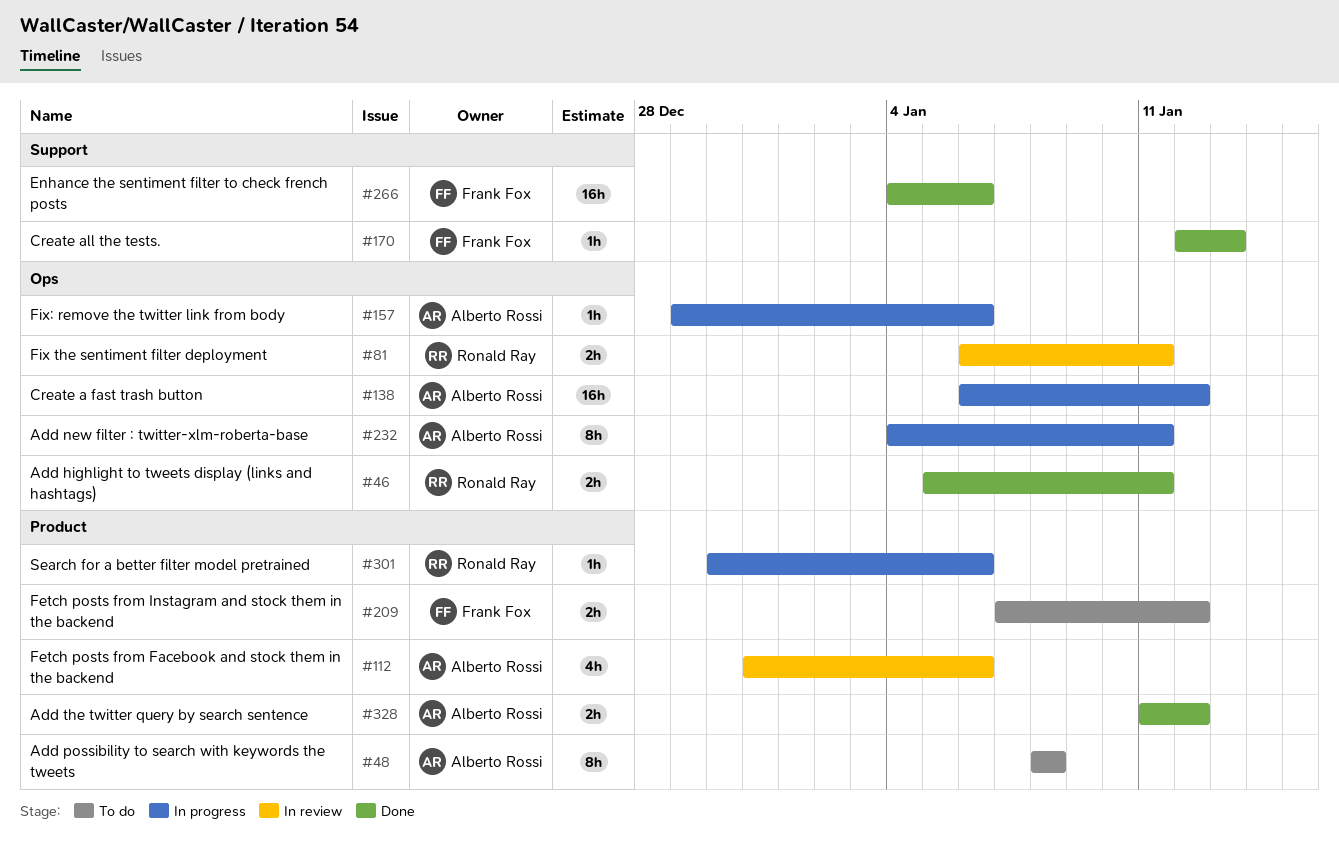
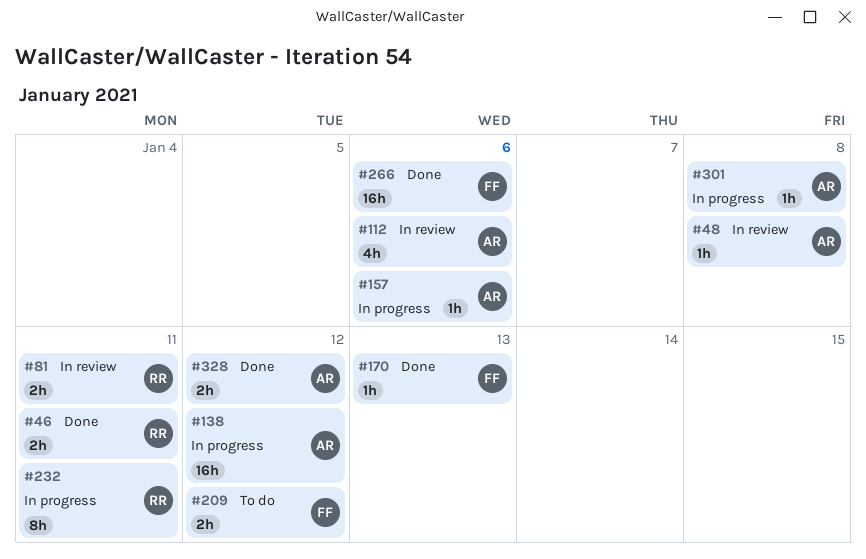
#48, status: To do -> In review
#48, estimate: 8h -> 1h
#232, owner: Alberto Rossi -> Ronald Ray
#301, owner: Ronald Ray -> Alberto Rossi
#301, due: Jan 6 -> Jan 8

